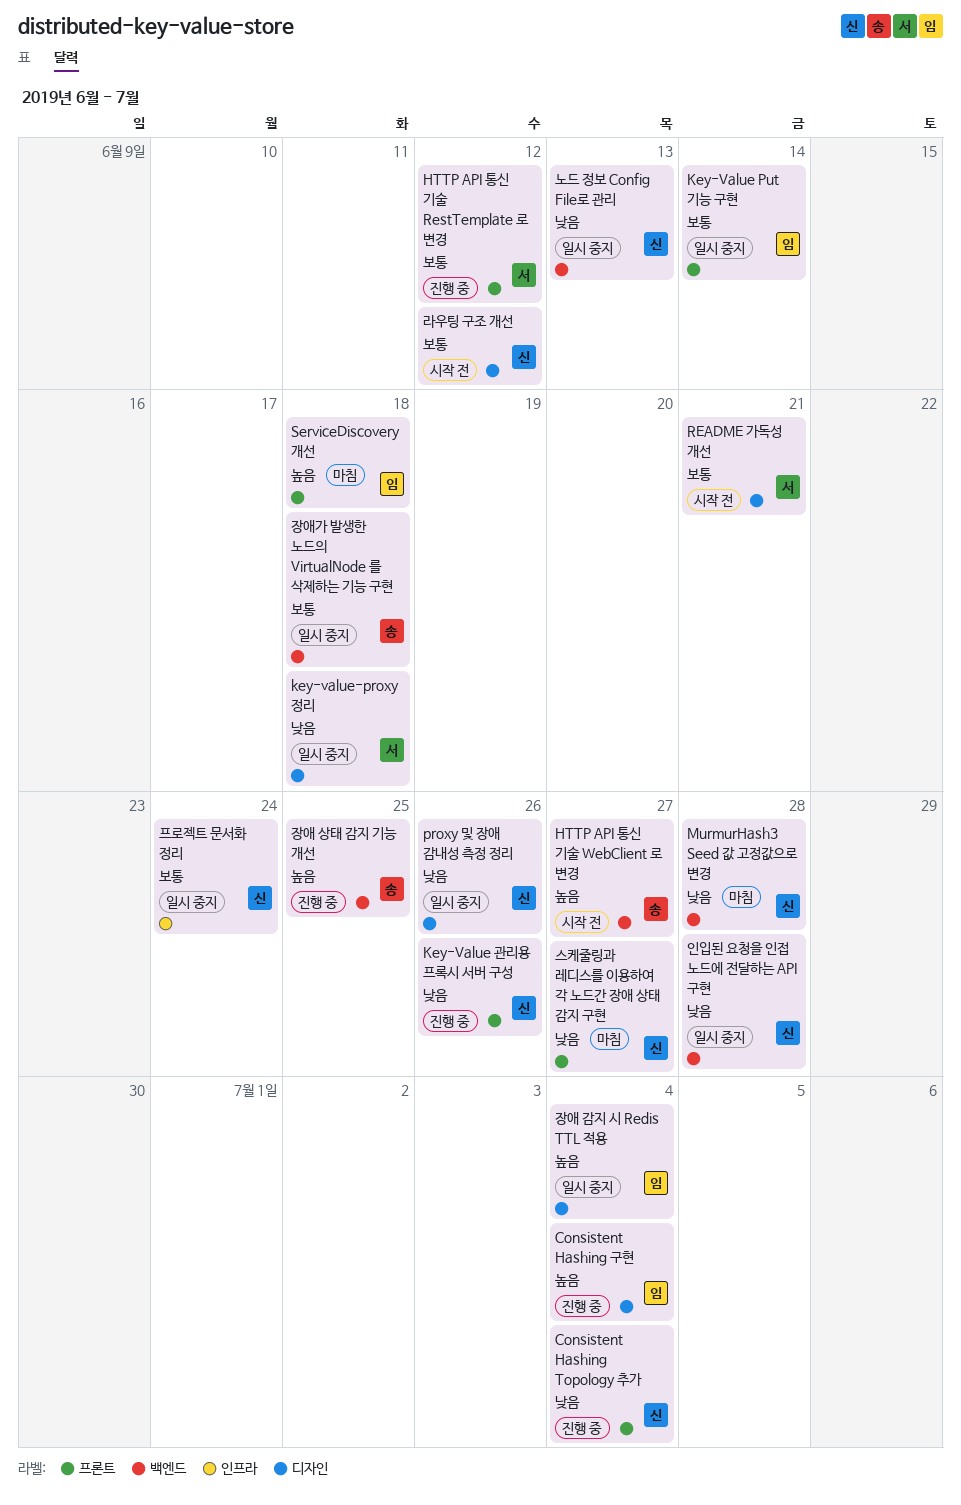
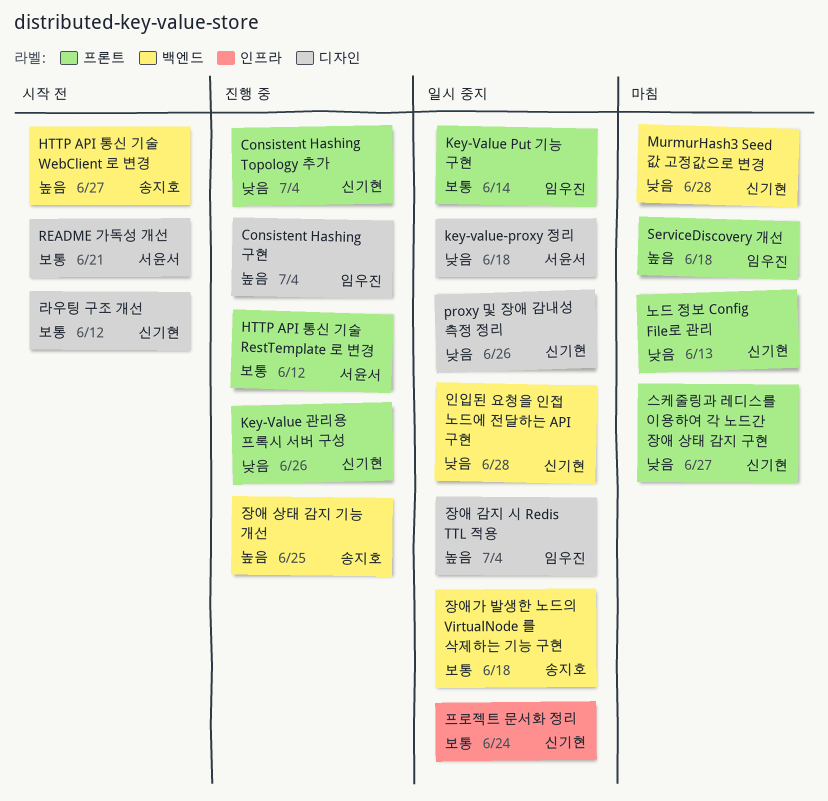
노드 정보 Config File로 관리, status: 일시 중지 -> 마침
노드 정보 Config File로 관리, label: 백엔드 -> 프론트

